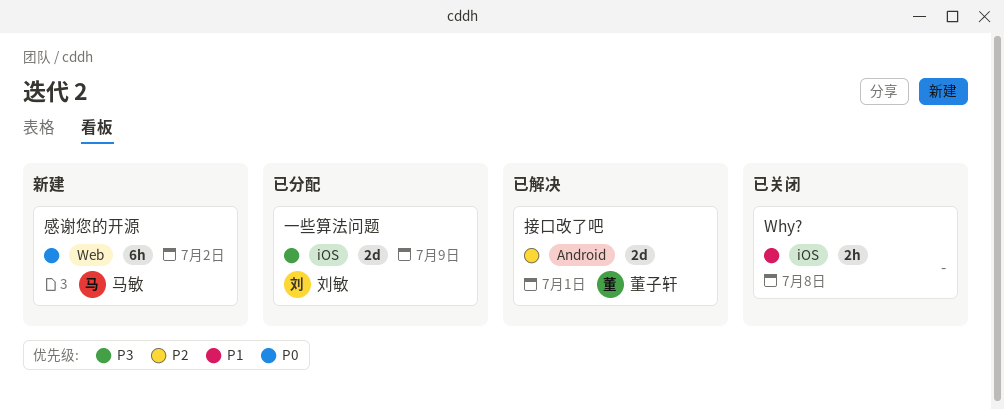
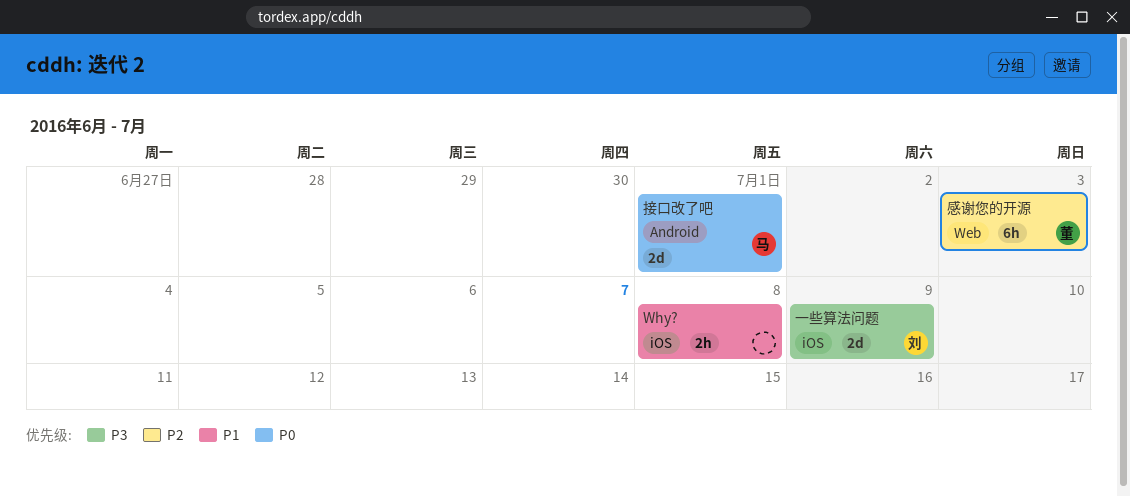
感谢您的开源, owner: 马敏 -> 董子轩
感谢您的开源, priority: P0 -> P2
感谢您的开源, due: Jul 2 -> Jul 3
接口改了吧, owner: 董子轩 -> 马敏
接口改了吧, priority: P2 -> P0

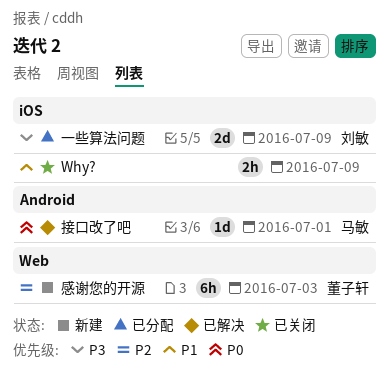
Why?, due: Jul 8 -> Jul 9
接口改了吧, estimate: 2d -> 1d

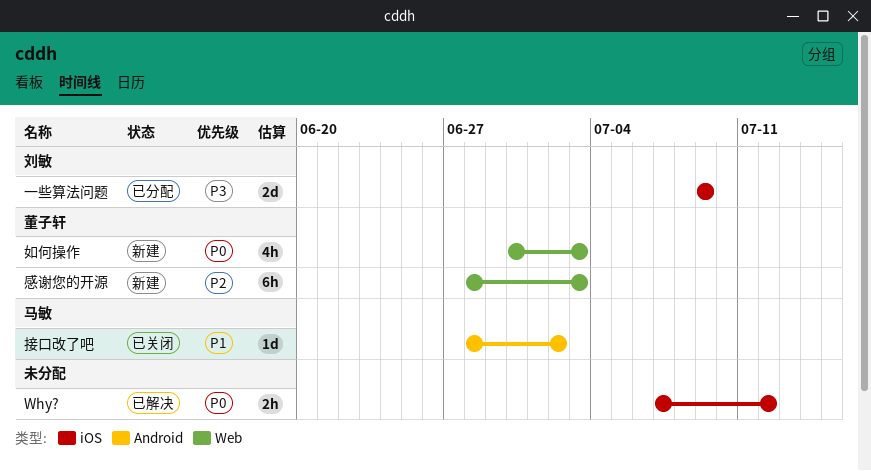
Why?, status: 已关闭 -> 已解决
Why?, priority: P1 -> P0
Why?, due: Jul 9 -> Jul 12
如何操作: none -> present
接口改了吧, status: 已解决 -> 已关闭
接口改了吧, priority: P0 -> P1
接口改了吧, due: Jul 1 -> Jul 2

